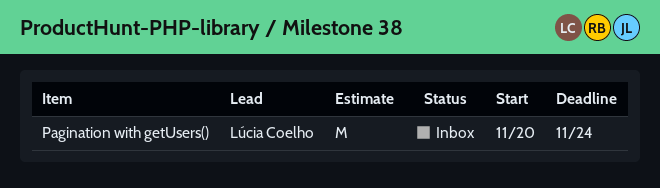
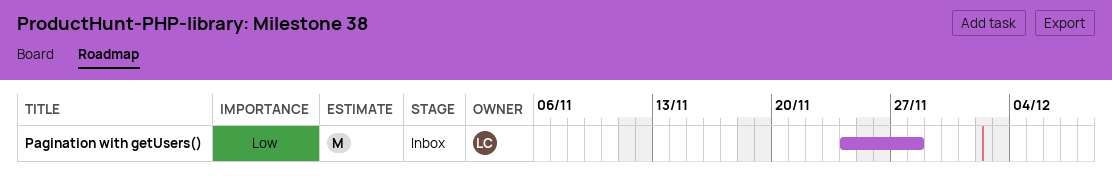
Pagination with getUsers(), start: Nov 20 -> Nov 24
Pagination with getUsers(), due: Nov 24 -> Nov 28

